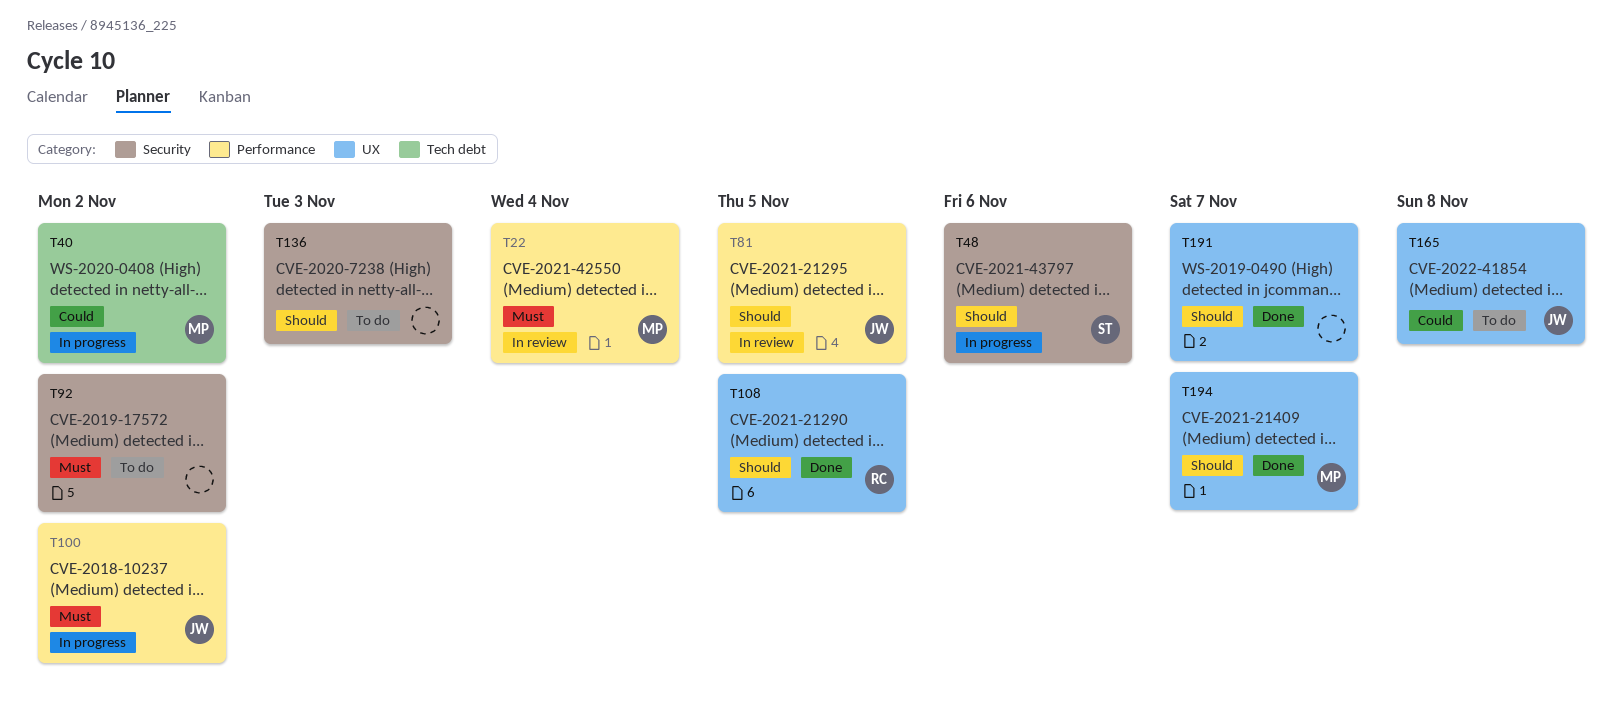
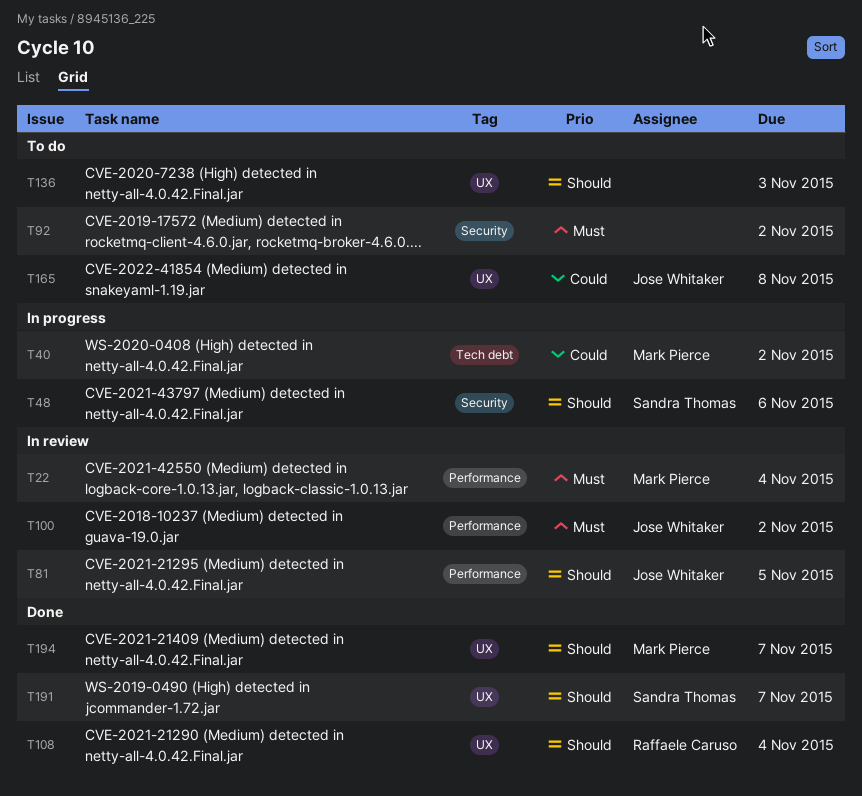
T100, status: In progress -> In review
T108, due: Nov 5 -> Nov 4
T136, label: Security -> UX
T191, owner: none -> Sandra Thomas

